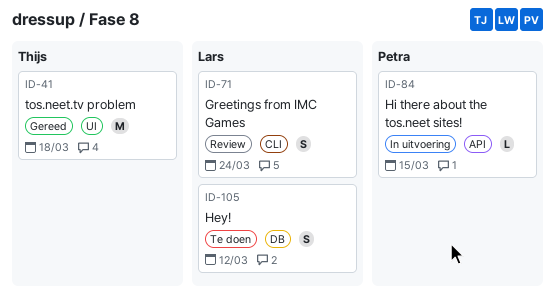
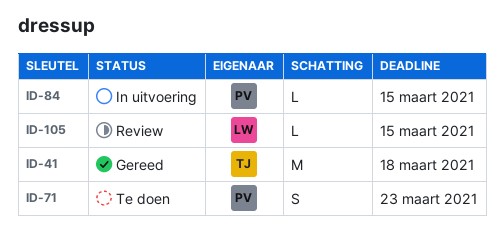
ID-71, status: Review -> Te doen
ID-71, owner: Lars -> Petra
ID-71, due: Mar 24 -> Mar 23
ID-105, status: Te doen -> Review
ID-105, estimate: S -> L
ID-105, due: Mar 12 -> Mar 15

